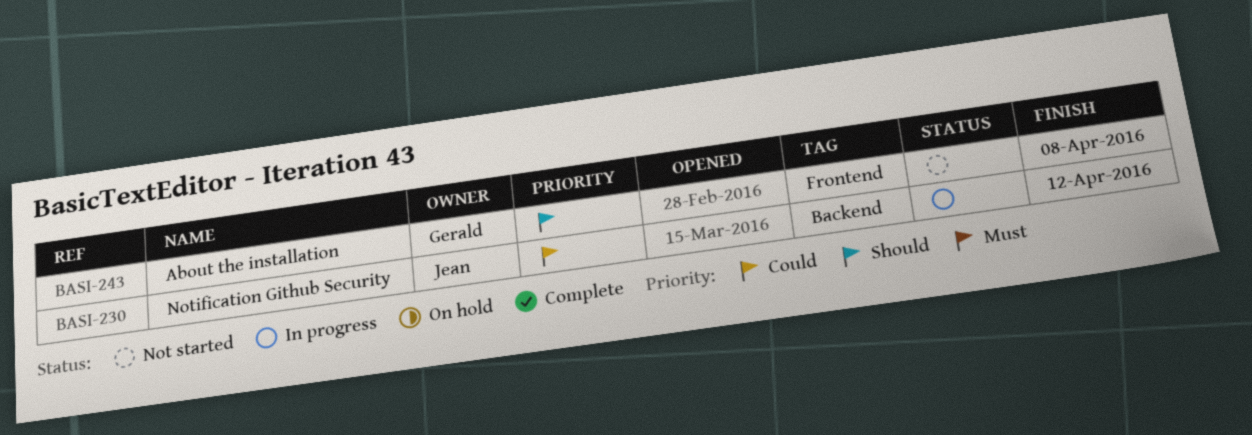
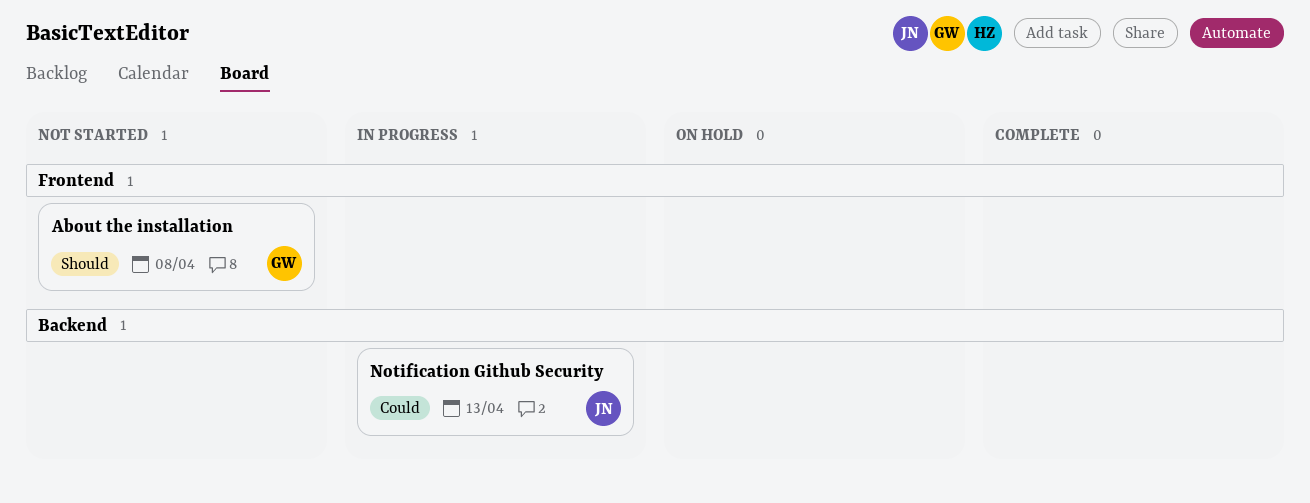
Notification Github Security, due: Apr 12 -> Apr 13

